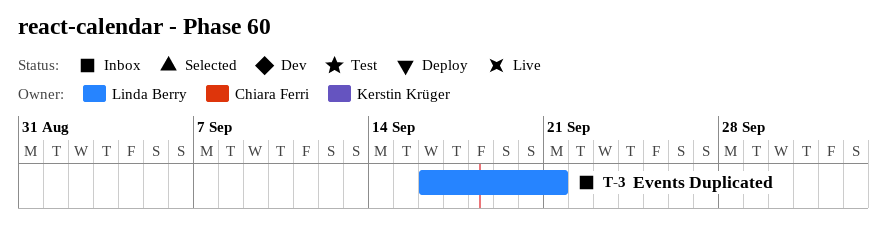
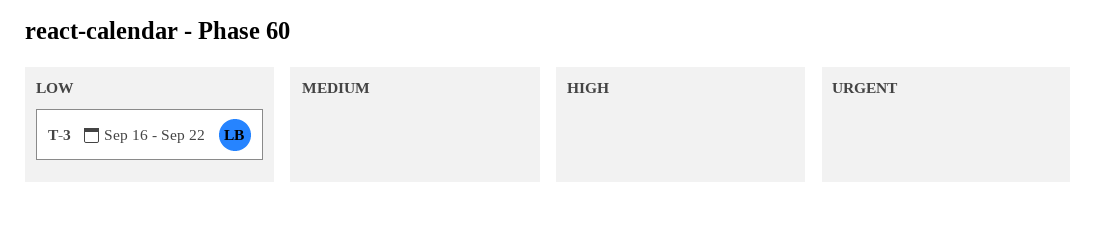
T-3, due: Sep 21 -> Sep 22

